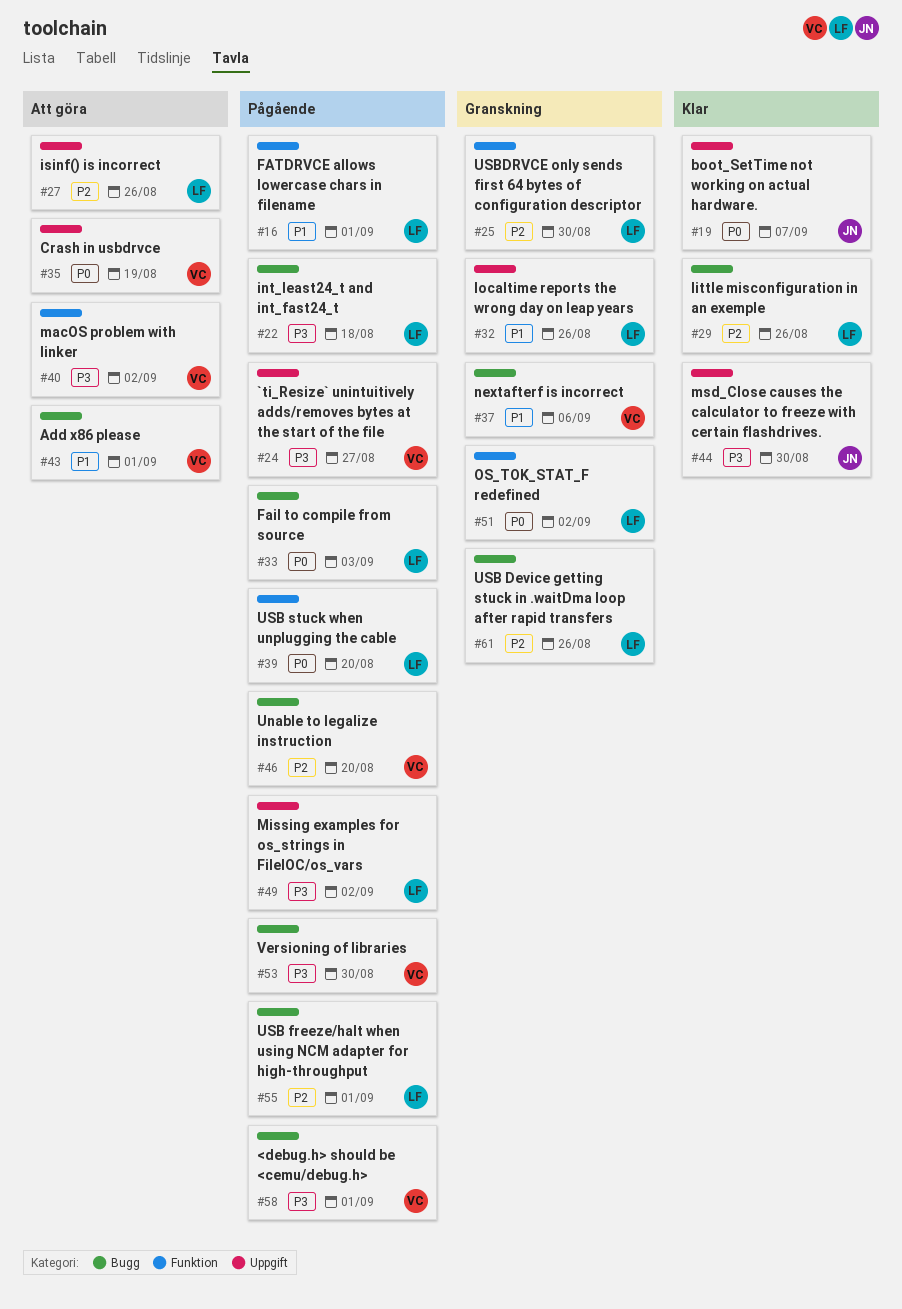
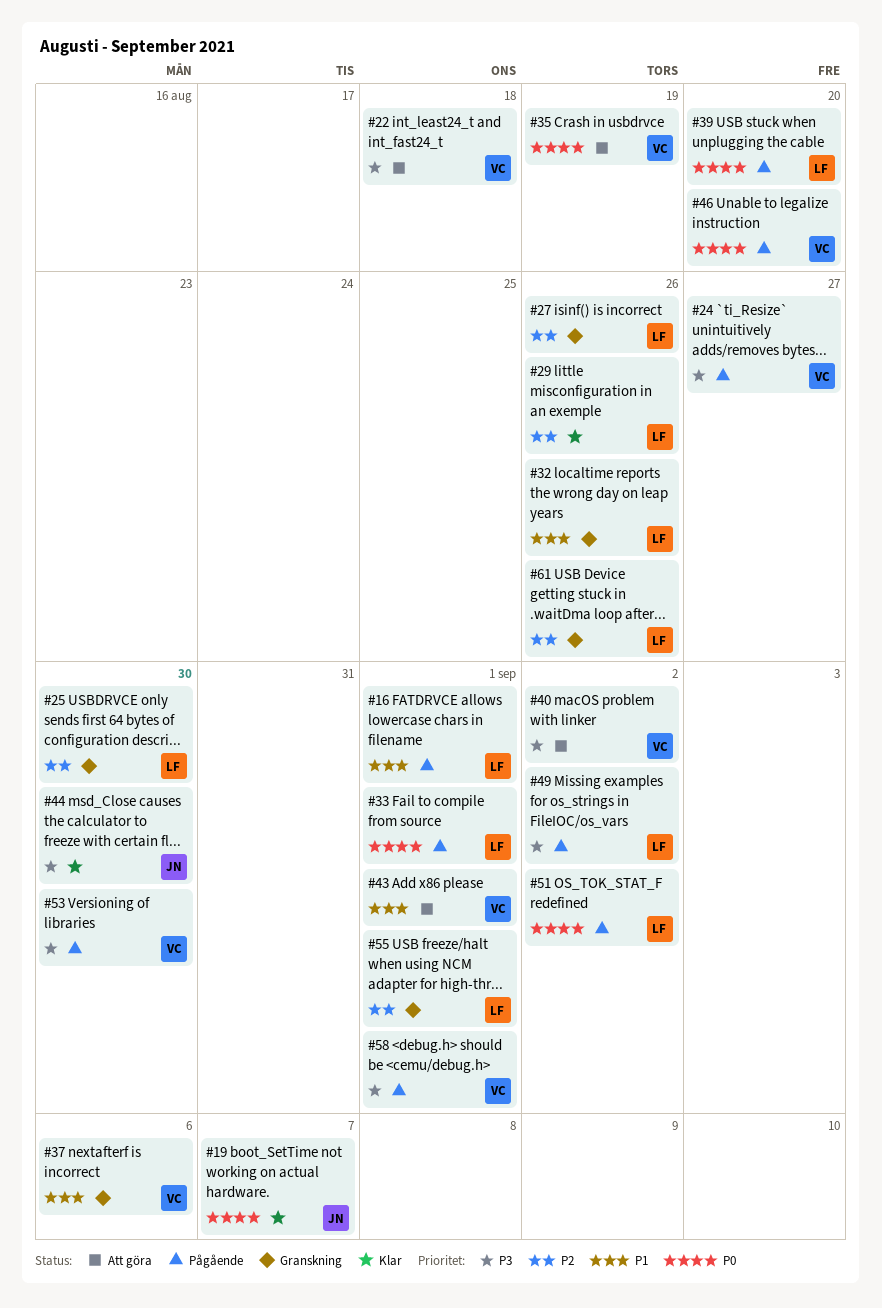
#22, status: Pågående -> Att göra
#22, owner: LF -> VC
#27, status: Att göra -> Granskning
#33, due: Sep 3 -> Sep 1
#46, priority: P2 -> P0
#51, status: Granskning -> Pågående
#55, status: Pågående -> Granskning

